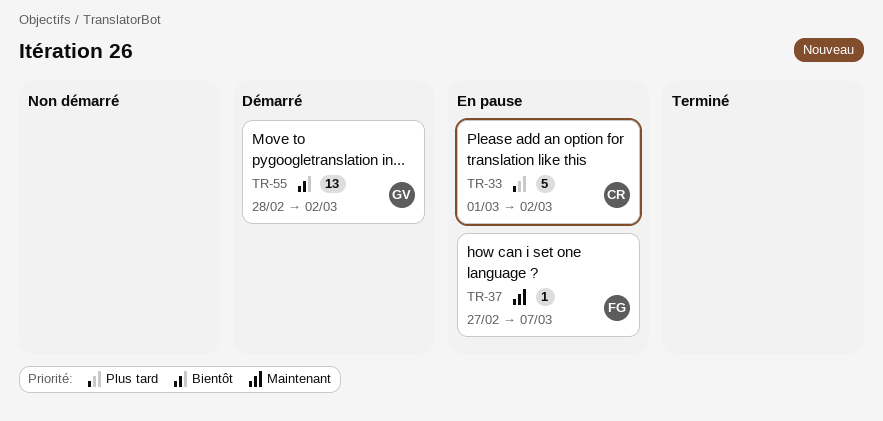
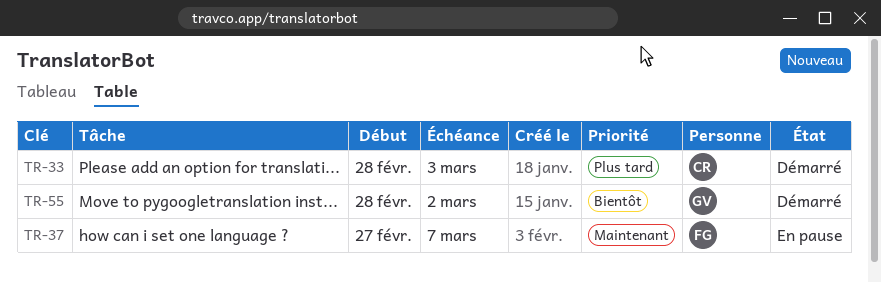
TR-33, status: En pause -> Démarré
TR-33, start: Mar 1 -> Feb 28
TR-33, due: Mar 2 -> Mar 3

